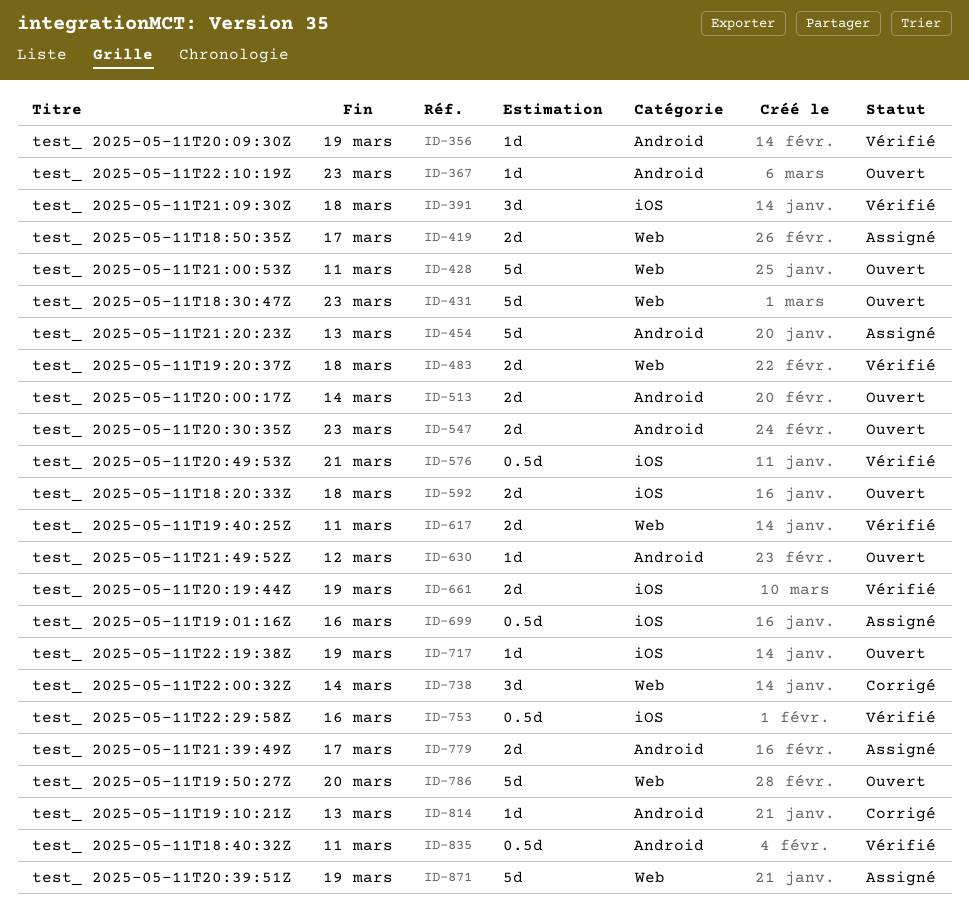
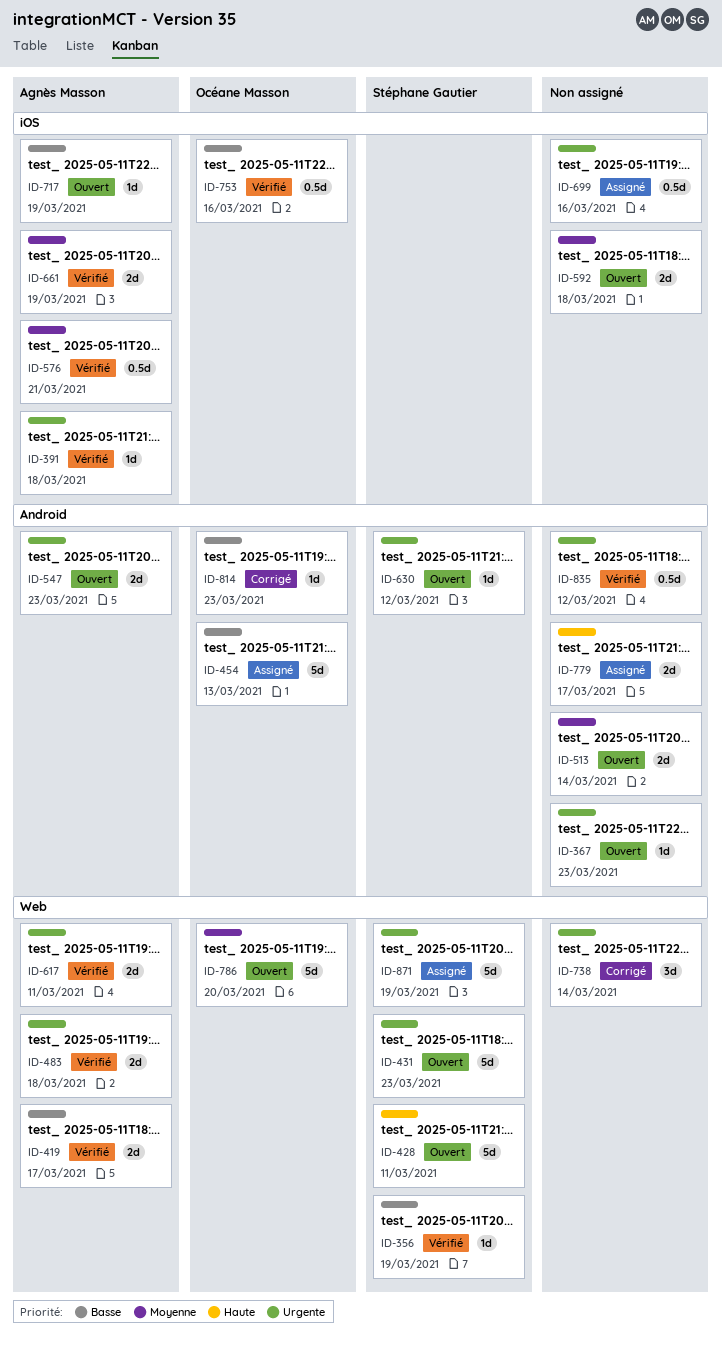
ID-356, label: Android -> Web
ID-391, estimate: 3d -> 1d
ID-419, status: Assigné -> Vérifié
ID-814, due: Mar 13 -> Mar 23
ID-835, due: Mar 11 -> Mar 12

